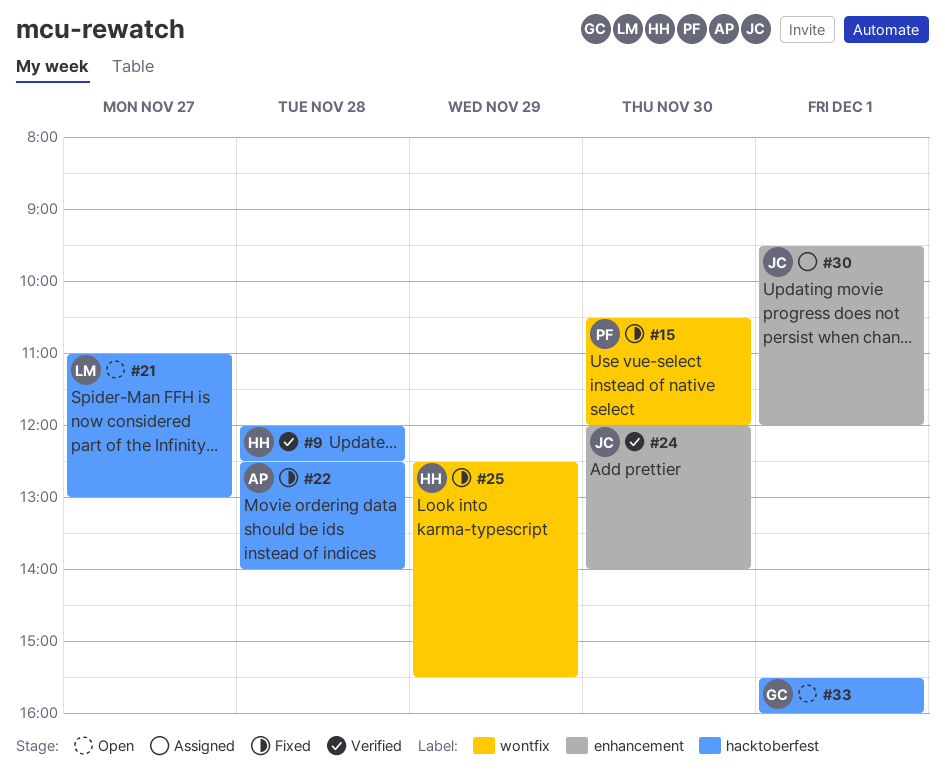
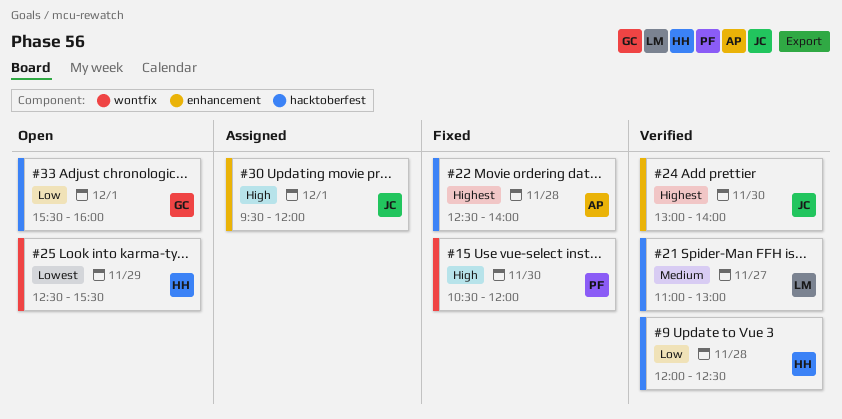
#21, status: Open -> Verified
#24, begins: 12:00 -> 13:00
#25, status: Fixed -> Open

